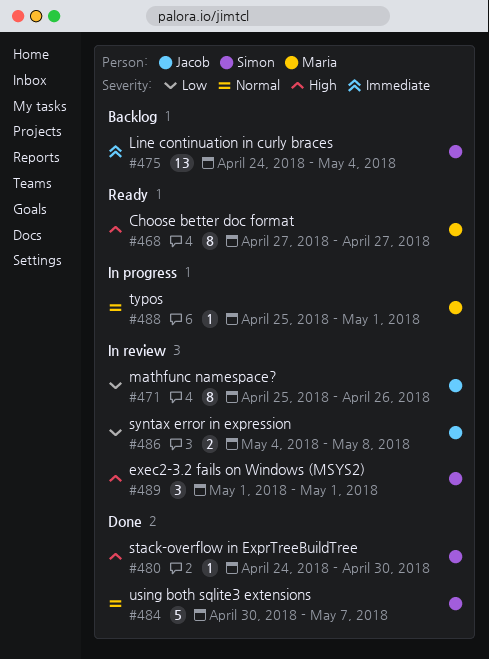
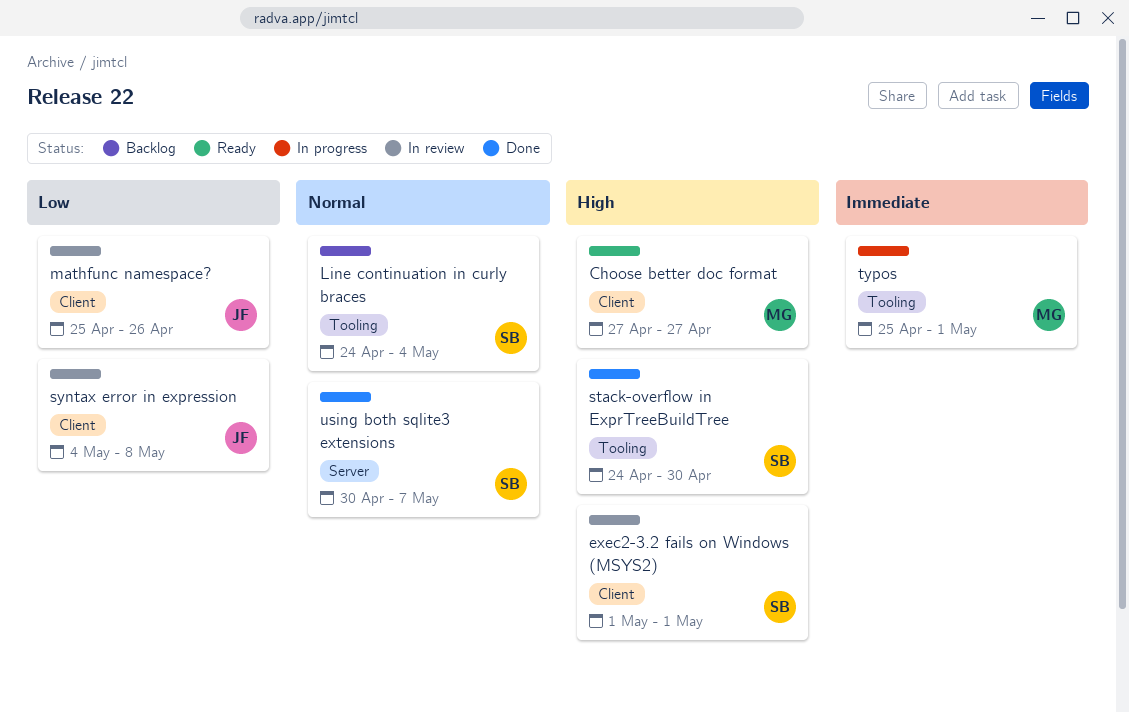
Line continuation in curly braces, priority: Immediate -> Normal
typos, priority: Normal -> Immediate

